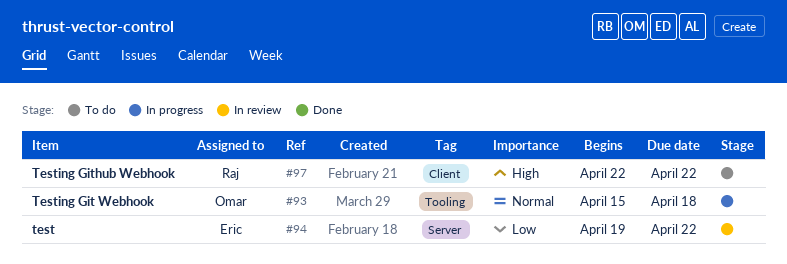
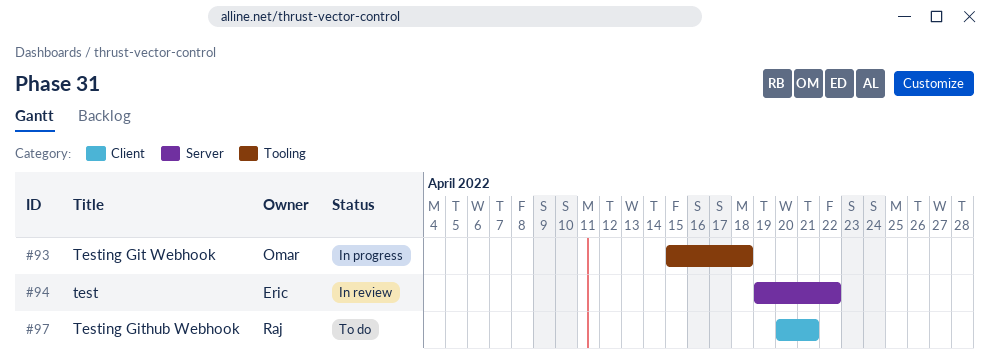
#97, start: Apr 22 -> Apr 20
#97, due: Apr 22 -> Apr 21

